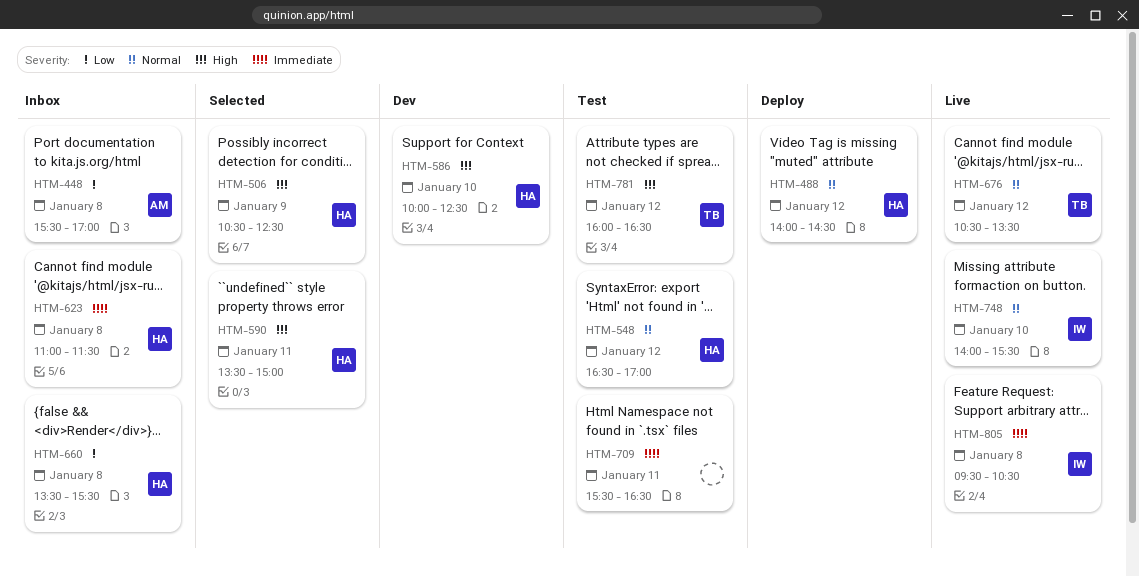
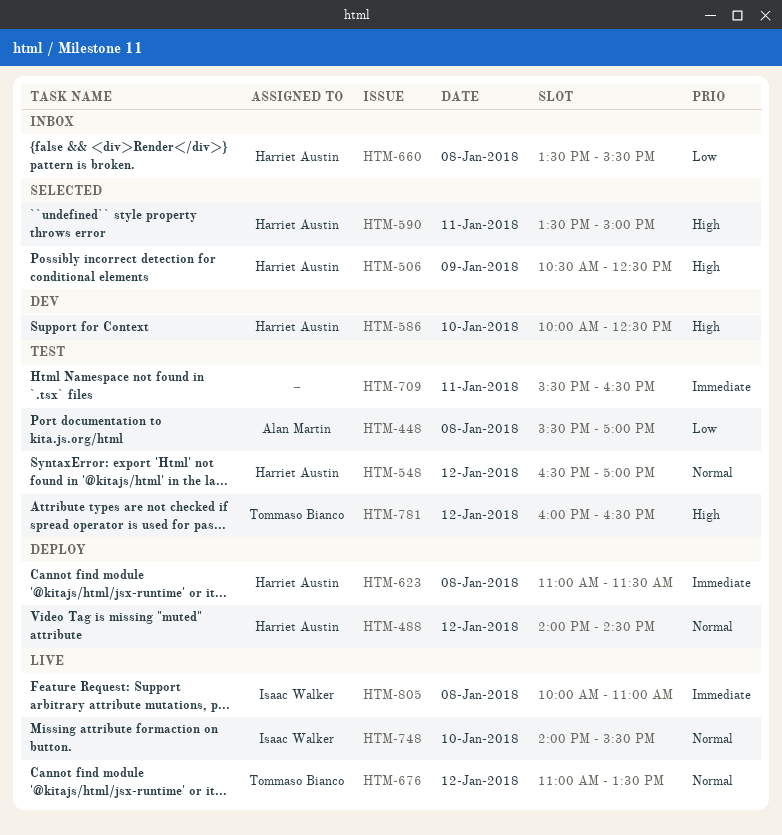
HTM-448, status: Inbox -> Test
HTM-623, status: Inbox -> Deploy
HTM-676, begins: 10:30 -> 11:00
HTM-805, begins: 09:30 -> 10:00
HTM-805, ends: 10:30 -> 11:00

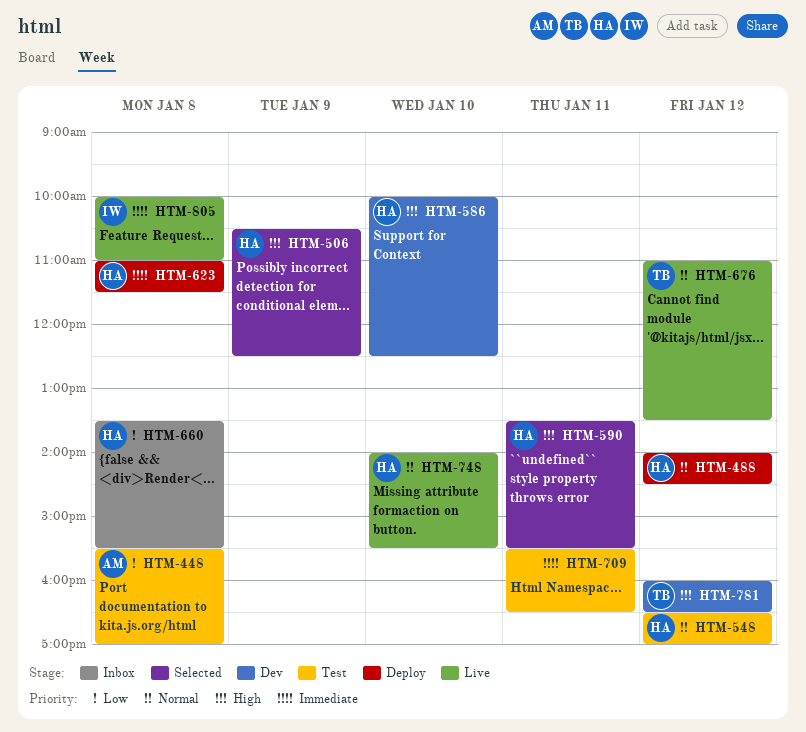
HTM-590, ends: 15:00 -> 15:30
HTM-748, owner: Isaac Walker -> Harriet Austin
HTM-781, status: Test -> Dev

